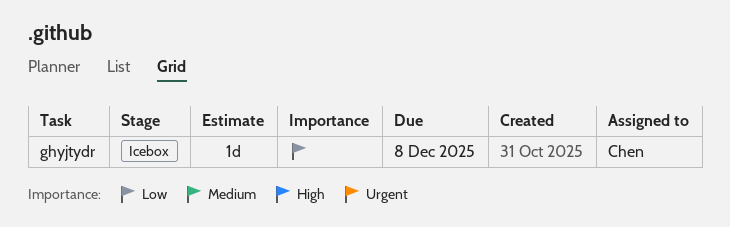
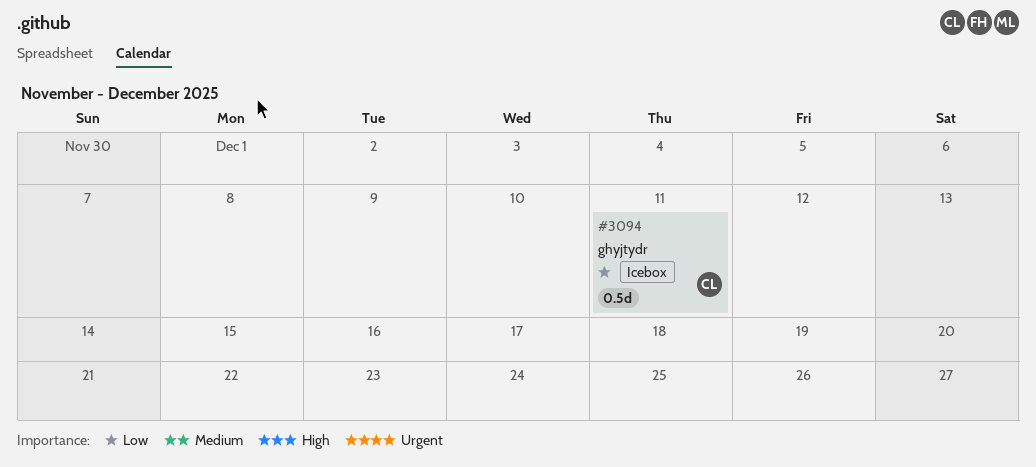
ghyjtydr, estimate: 1d -> 0.5d
ghyjtydr, due: Dec 8 -> Dec 11

